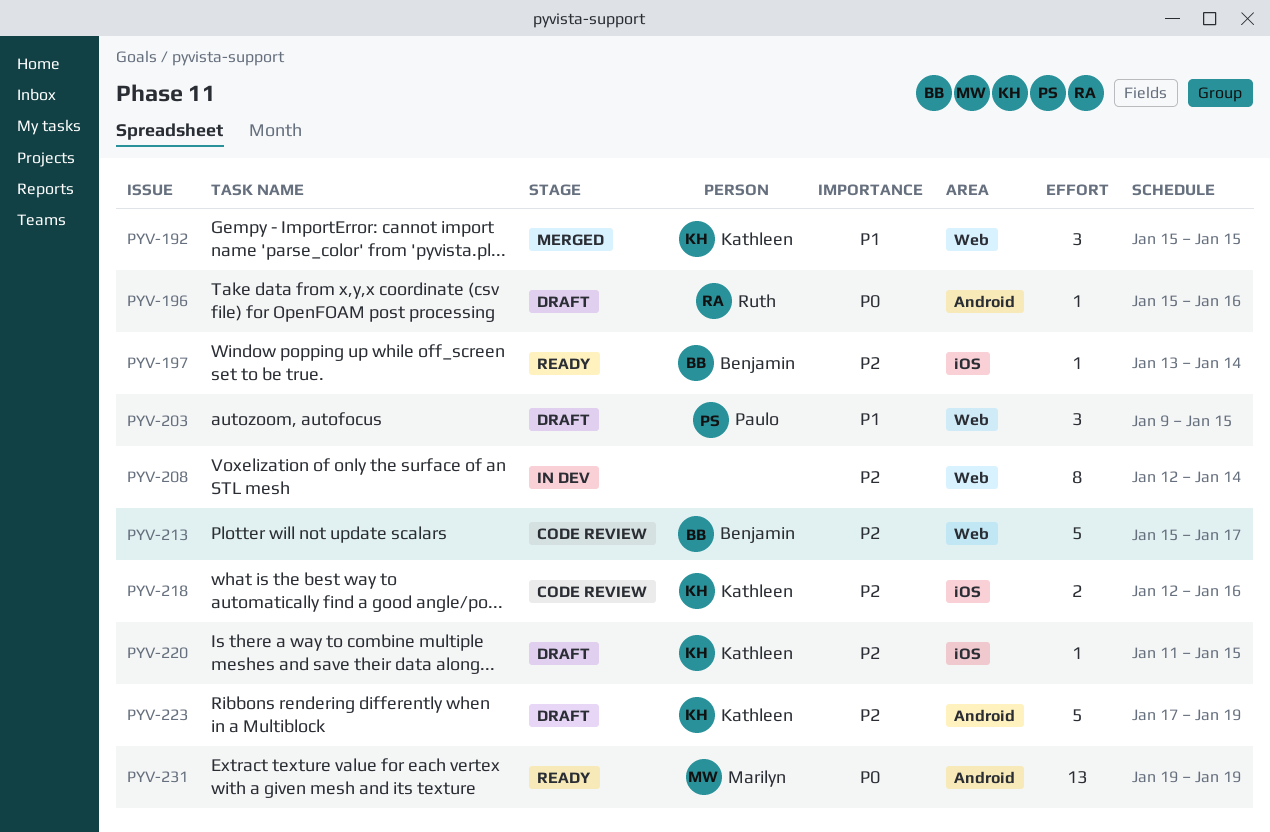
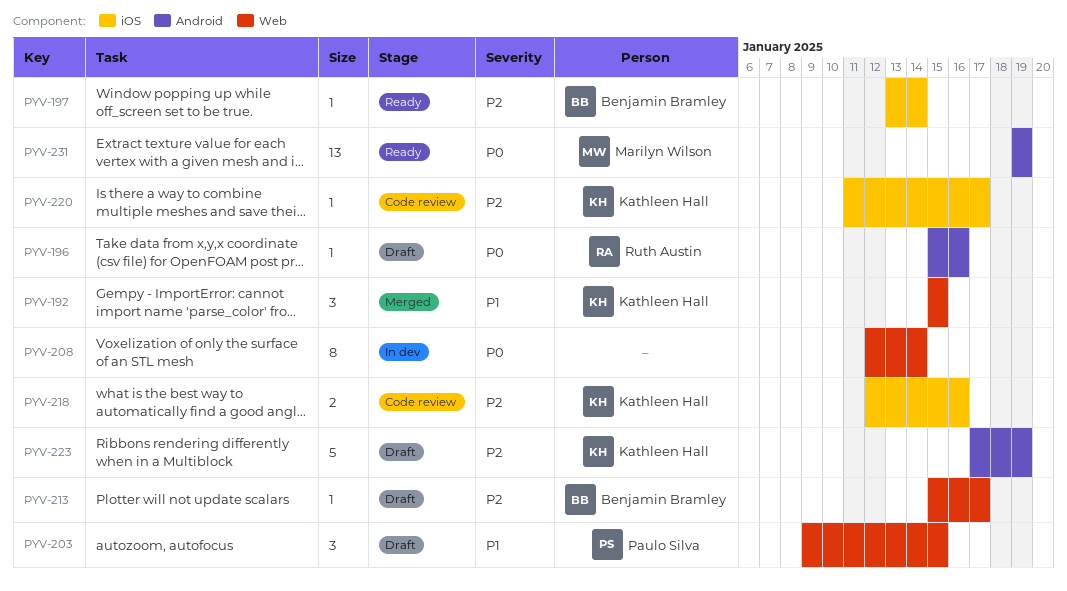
PYV-208, priority: P2 -> P0
PYV-213, status: Code review -> Draft
PYV-213, estimate: 5 -> 1
PYV-220, status: Draft -> Code review
PYV-220, due: Jan 15 -> Jan 17

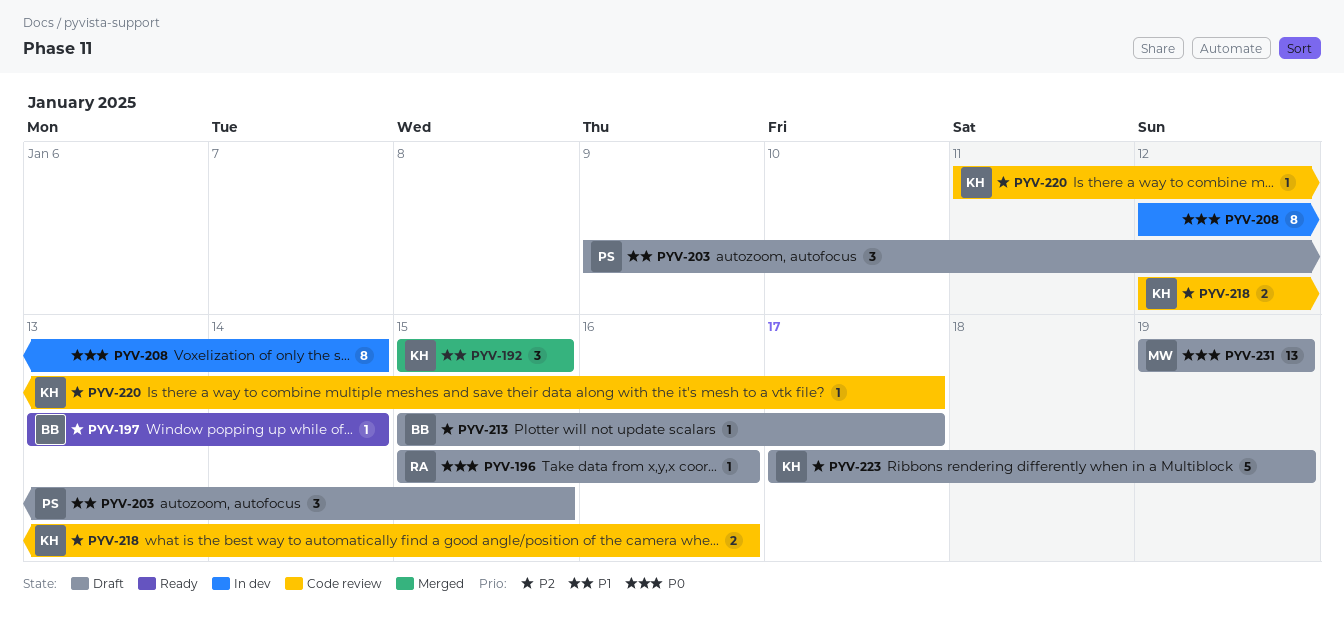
PYV-231, status: Ready -> Draft

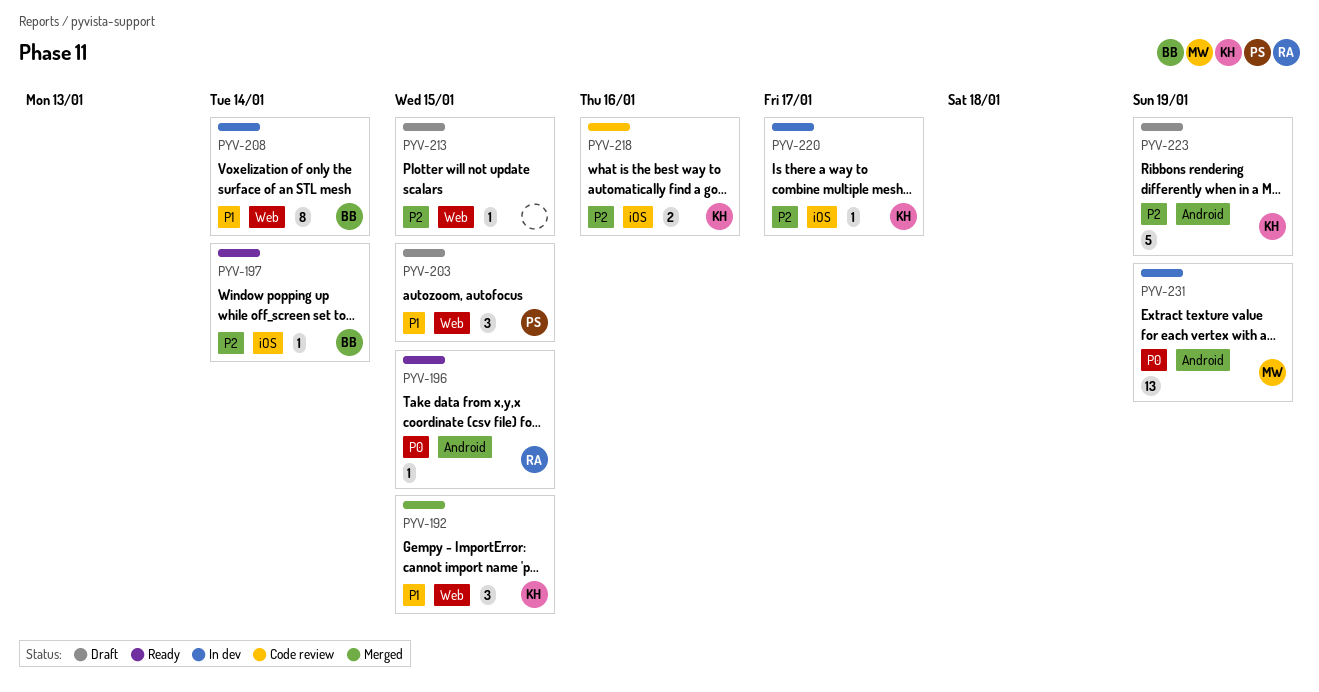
PYV-196, status: Draft -> Ready
PYV-196, due: Jan 16 -> Jan 15
PYV-208, owner: none -> BB
PYV-208, priority: P0 -> P1
PYV-213, owner: BB -> none
PYV-213, due: Jan 17 -> Jan 15
PYV-220, status: Code review -> In dev
PYV-231, status: Draft -> In dev

